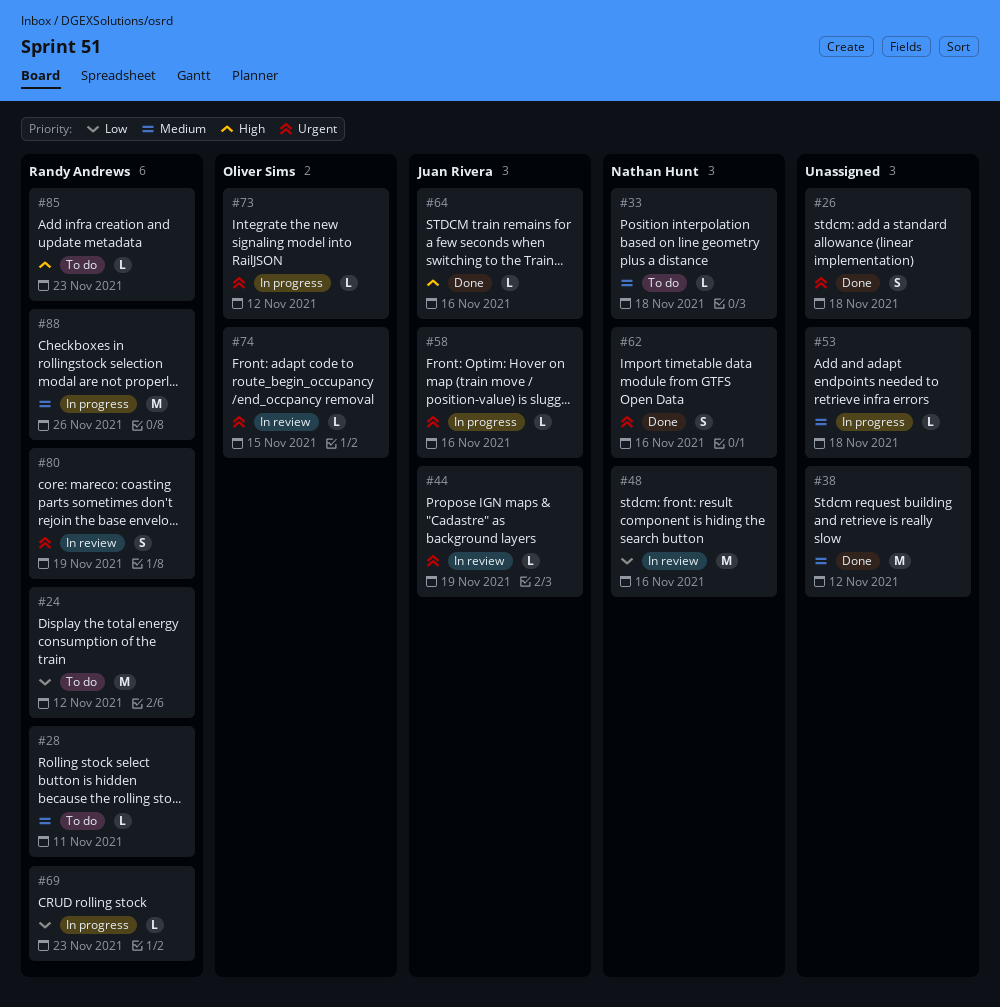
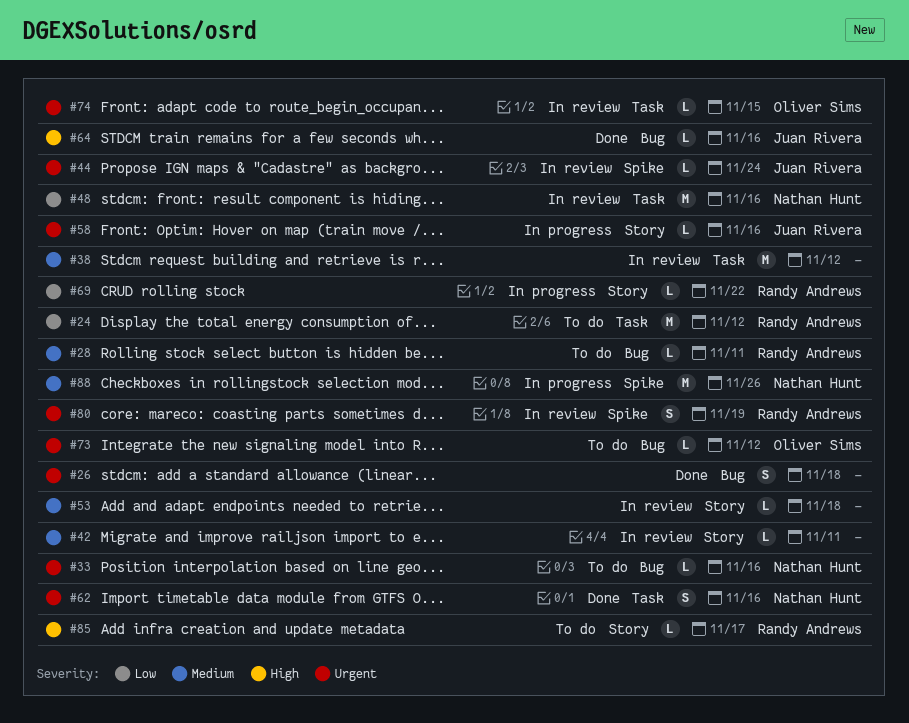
#33, priority: Medium -> Urgent
#33, due: Nov 18 -> Nov 16
#38, status: Done -> In review
#42: none -> present
#44, due: Nov 19 -> Nov 24
#53, status: In progress -> In review
#69, due: Nov 23 -> Nov 22
#73, status: In progress -> To do
#85, due: Nov 23 -> Nov 17
#88, owner: Randy Andrews -> Nathan Hunt

